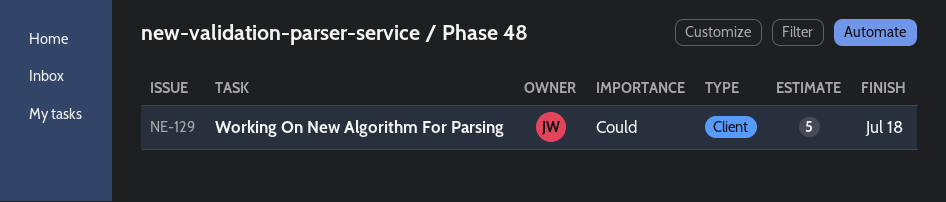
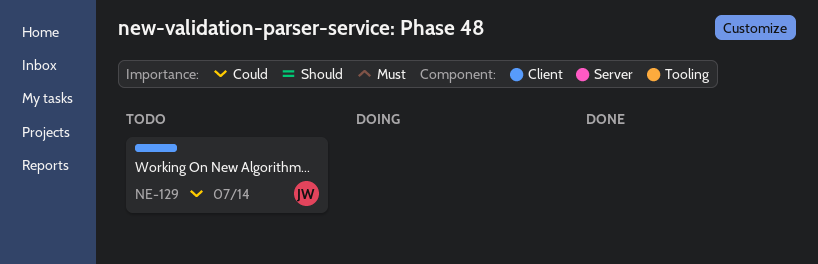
NE-129, due: Jul 18 -> Jul 14

